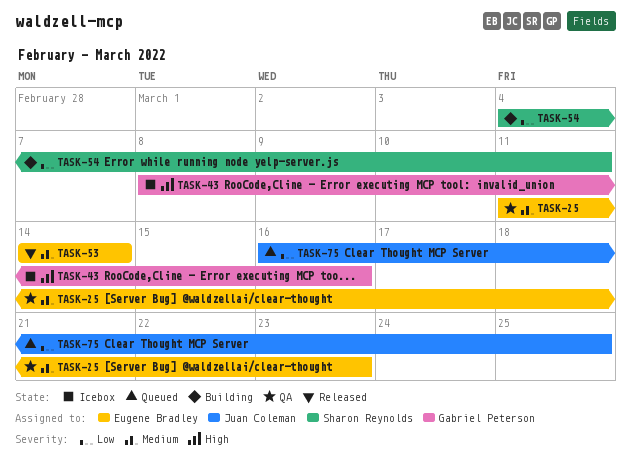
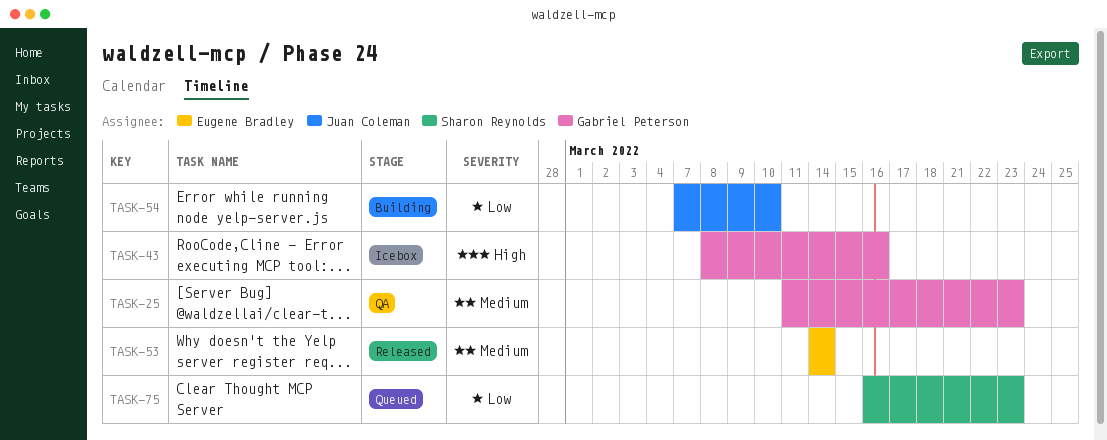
TASK-25, owner: Eugene Bradley -> Gabriel Peterson
TASK-54, owner: Sharon Reynolds -> Juan Coleman
TASK-54, start: Mar 4 -> Mar 7
TASK-54, due: Mar 11 -> Mar 10
TASK-75, owner: Juan Coleman -> Sharon Reynolds
TASK-75, due: Mar 25 -> Mar 23

